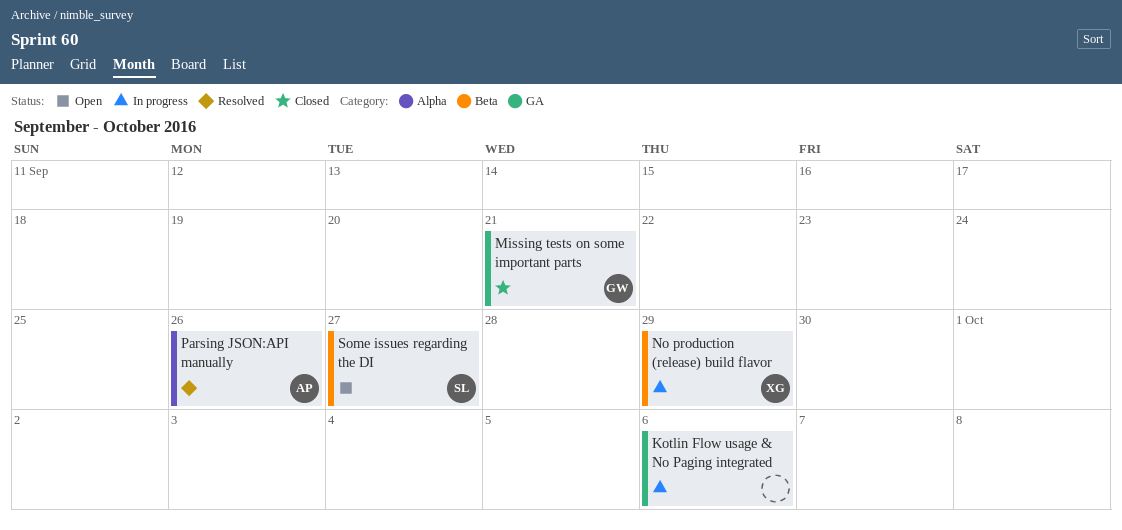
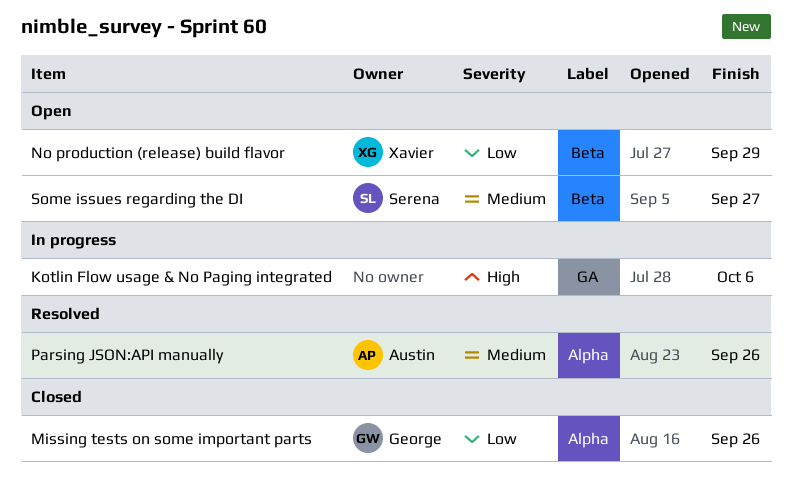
Missing tests on some important parts, label: GA -> Alpha
Missing tests on some important parts, due: Sep 21 -> Sep 26
No production (release) build flavor, status: In progress -> Open

